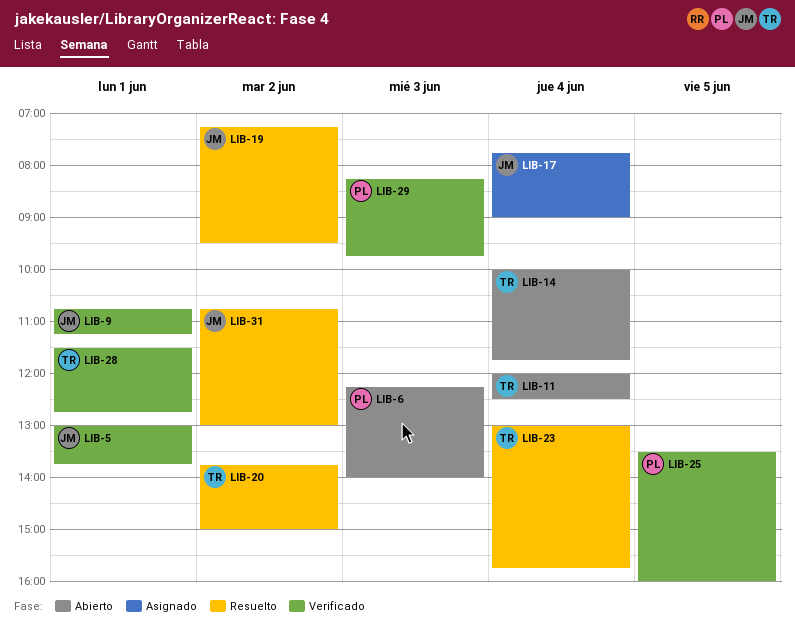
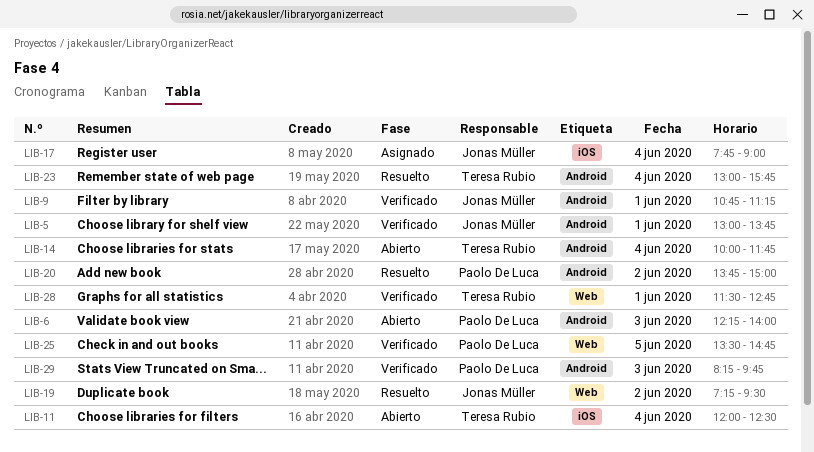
LIB-20, owner: Teresa Rubio -> Paolo De Luca
LIB-25, ends: 16:00 -> 14:45
LIB-31: present -> none

